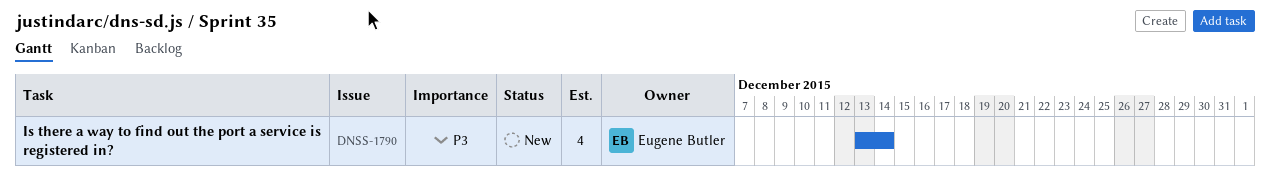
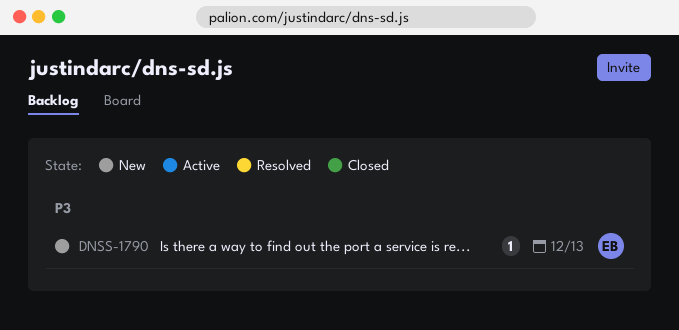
DNSS-1790, estimate: 4 -> 1
DNSS-1790, due: Dec 14 -> Dec 13

